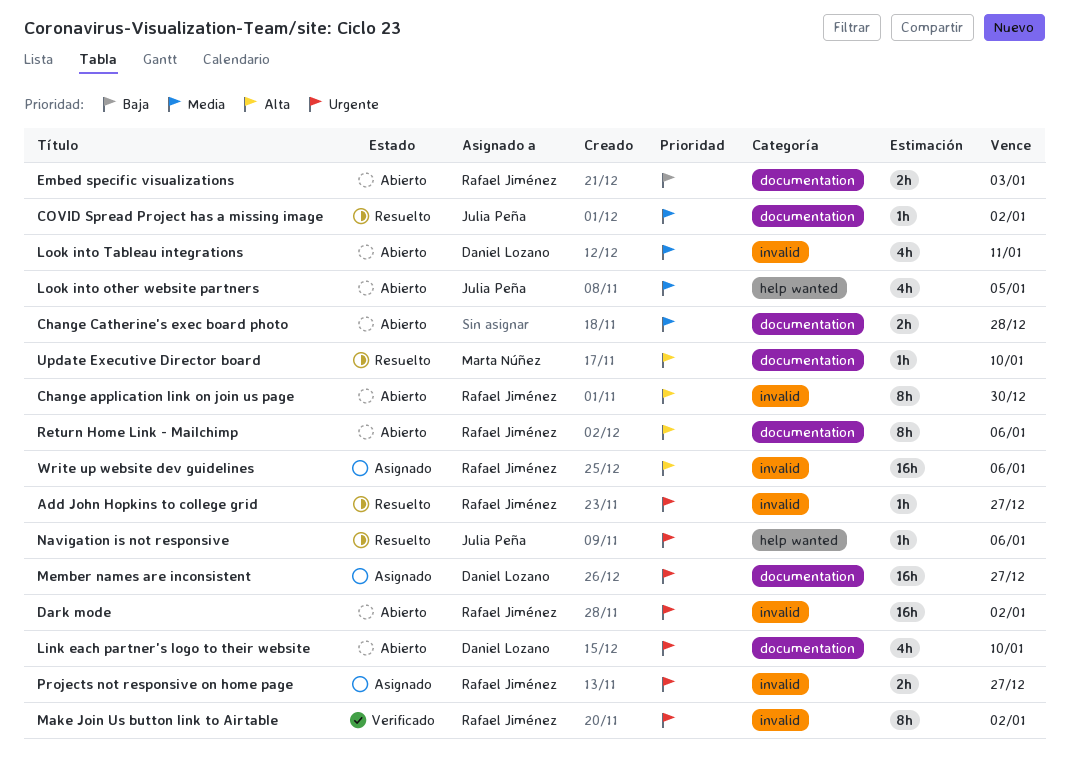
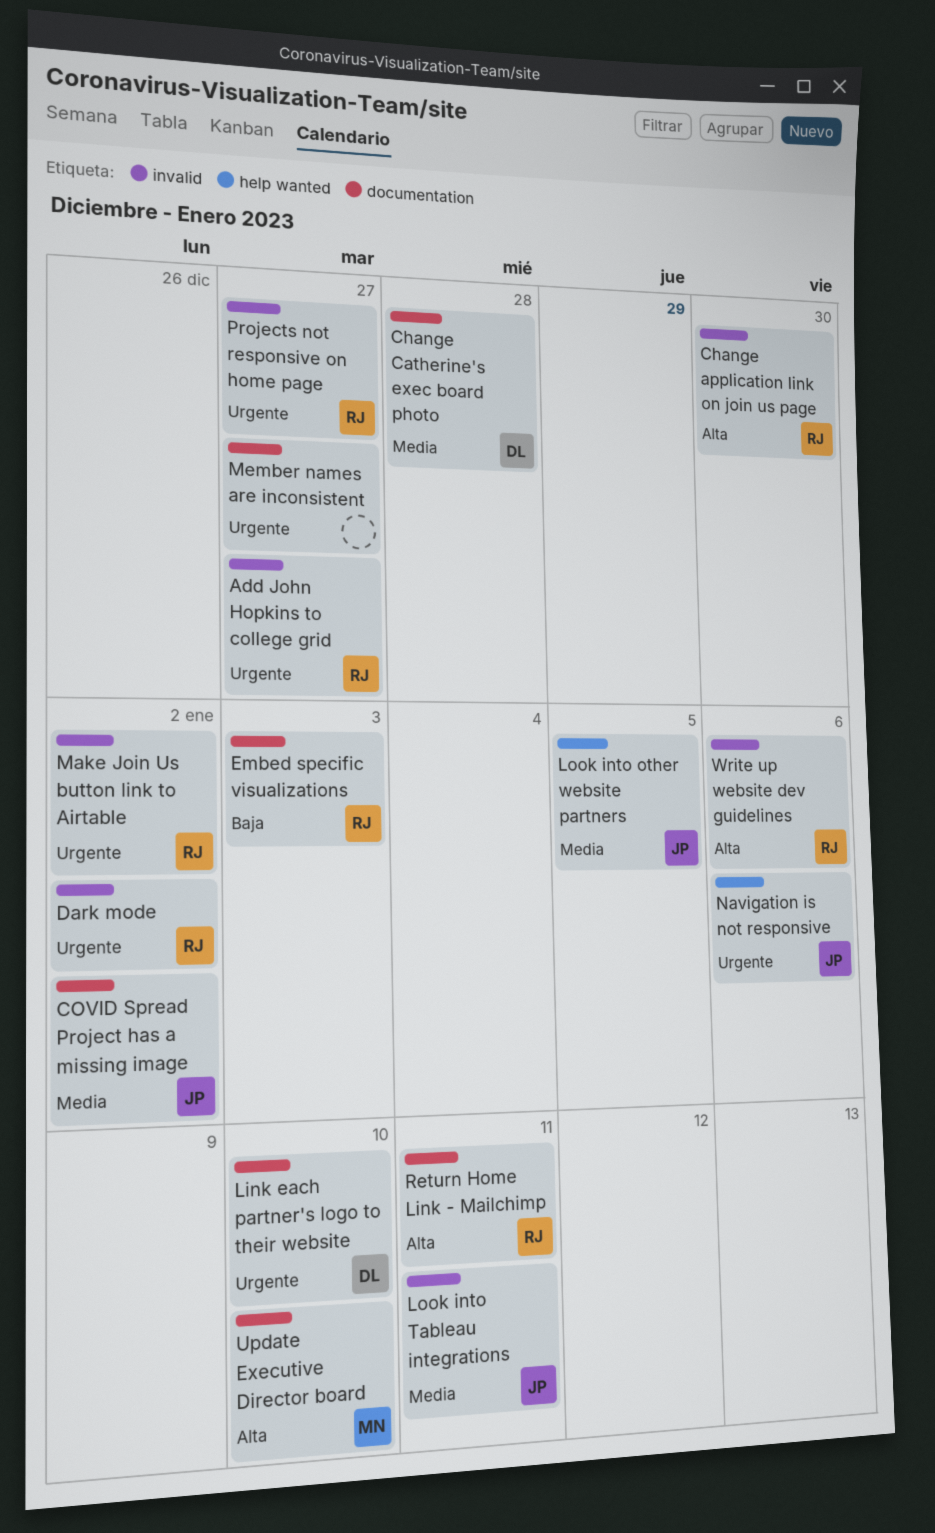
Change Catherine's exec board photo, owner: none -> Daniel Lozano
Look into Tableau integrations, owner: Daniel Lozano -> Julia Peña
Member names are inconsistent, owner: Daniel Lozano -> none
Return Home Link - Mailchimp, due: Jan 6 -> Jan 11

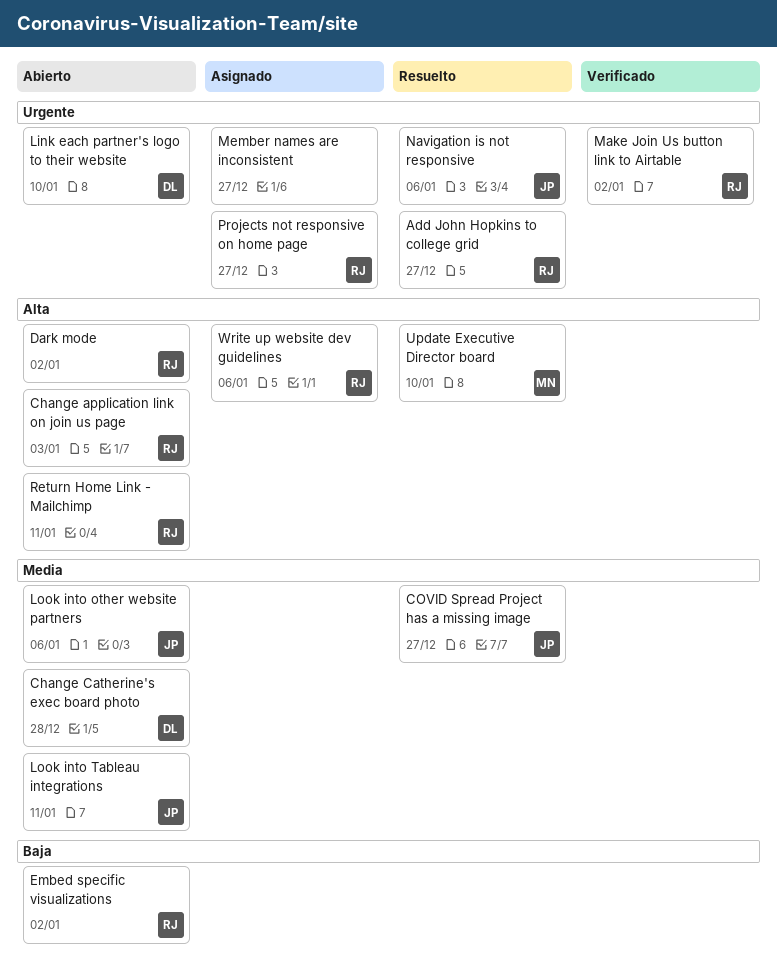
Change application link on join us page, due: Dec 30 -> Jan 3
COVID Spread Project has a missing image, due: Jan 2 -> Dec 27
Dark mode, priority: Urgente -> Alta
Embed specific visualizations, due: Jan 3 -> Jan 2
Look into other website partners, due: Jan 5 -> Jan 6

